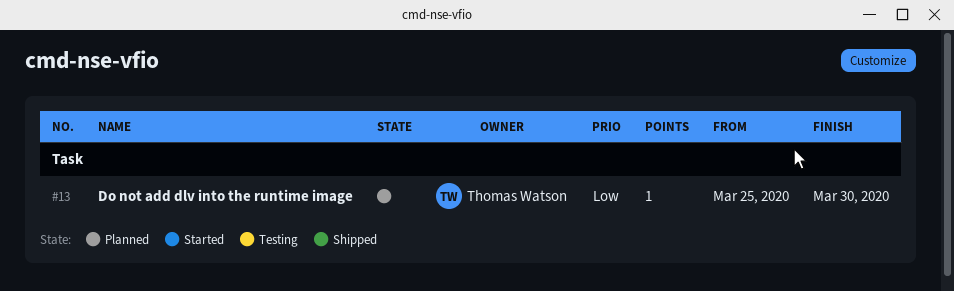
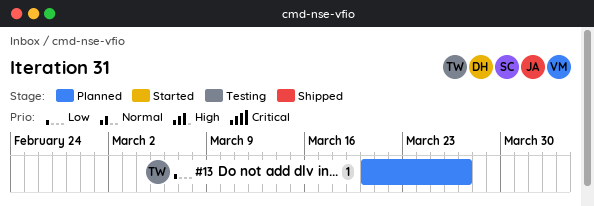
#13, start: Mar 25 -> Mar 20
#13, due: Mar 30 -> Mar 27

